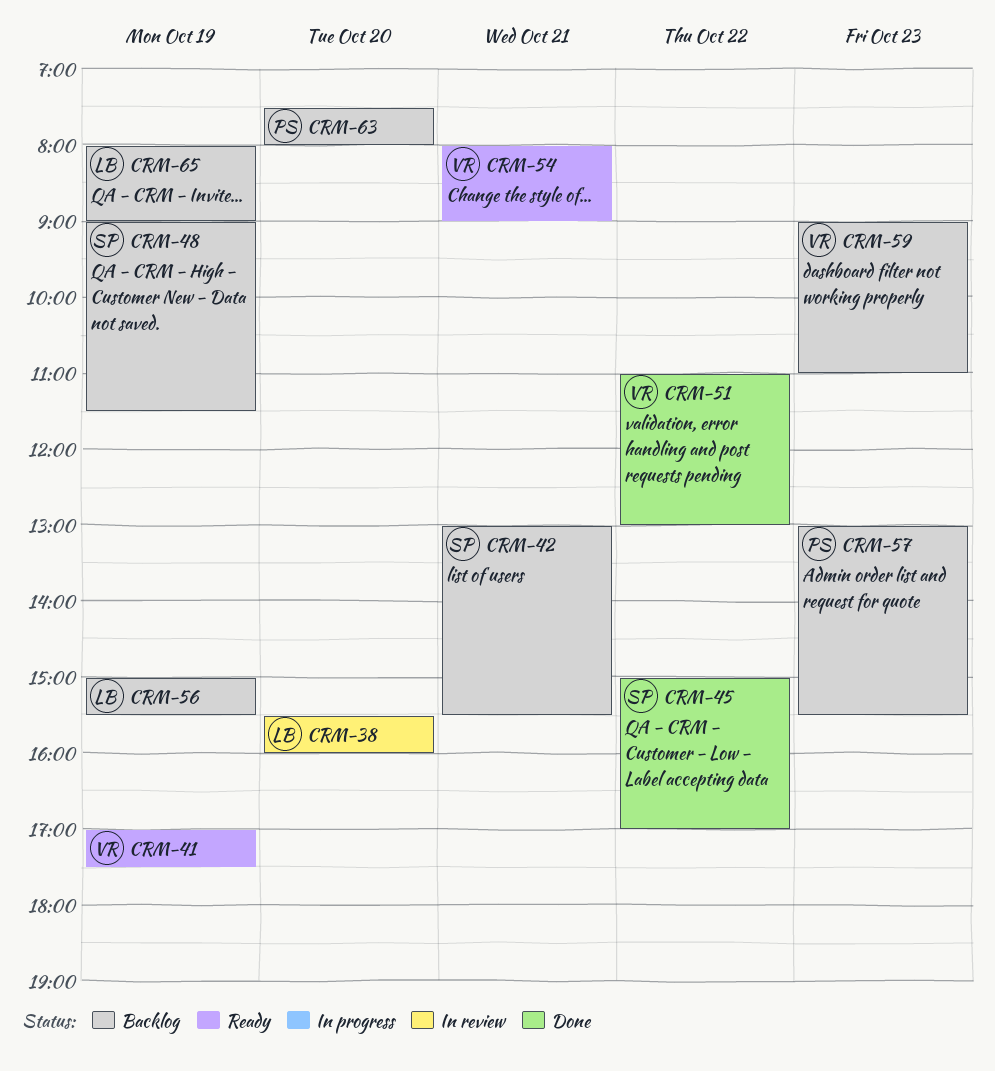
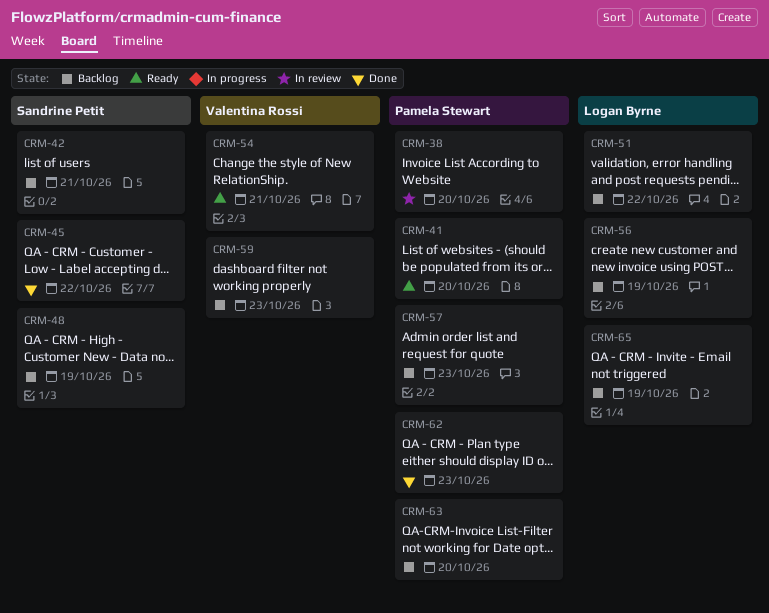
CRM-38, owner: Logan Byrne -> Pamela Stewart
CRM-41, owner: Valentina Rossi -> Pamela Stewart
CRM-41, day: Oct 19 -> Oct 20
CRM-51, status: Done -> Backlog
CRM-51, owner: Valentina Rossi -> Logan Byrne
CRM-62: none -> present

